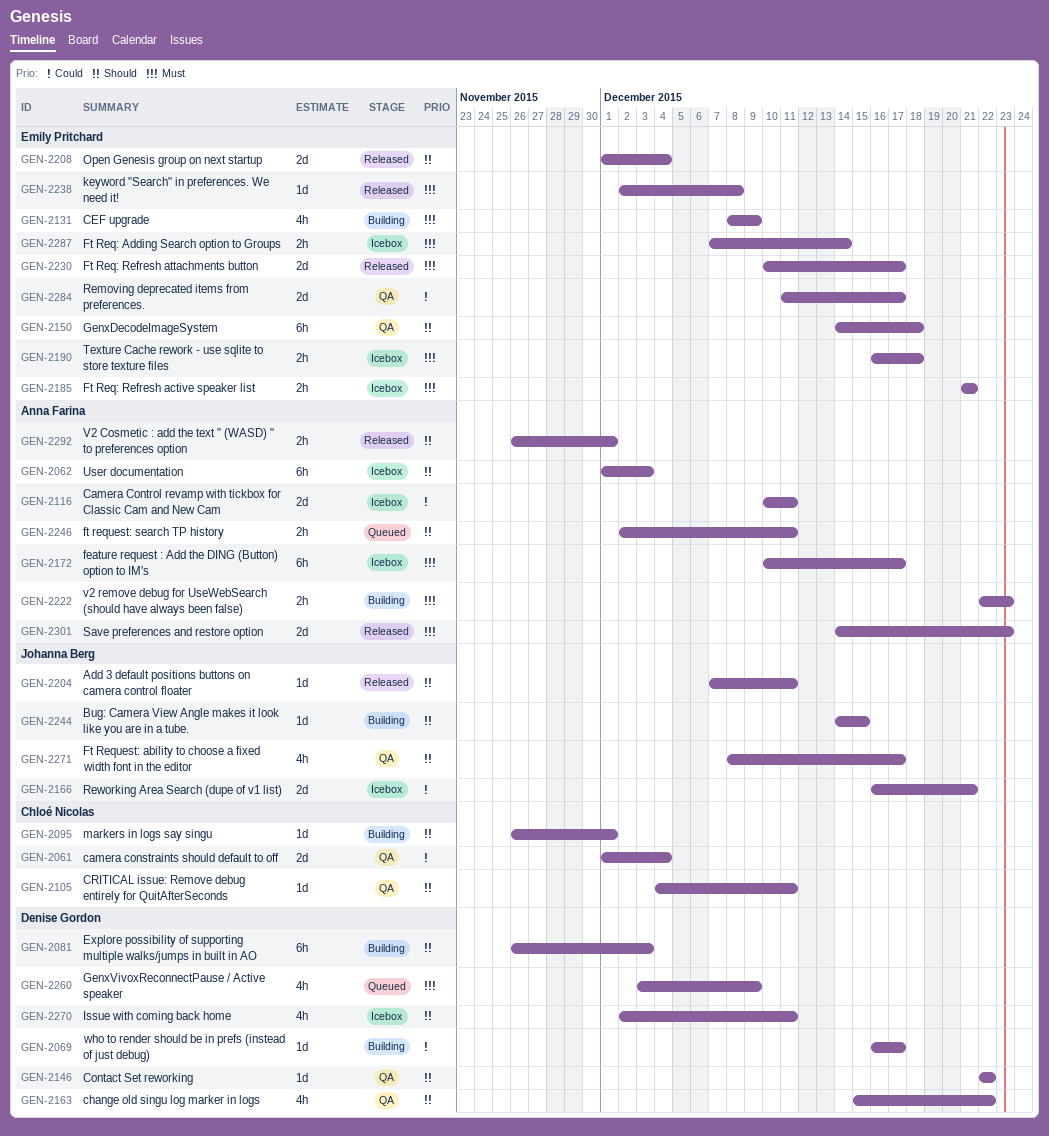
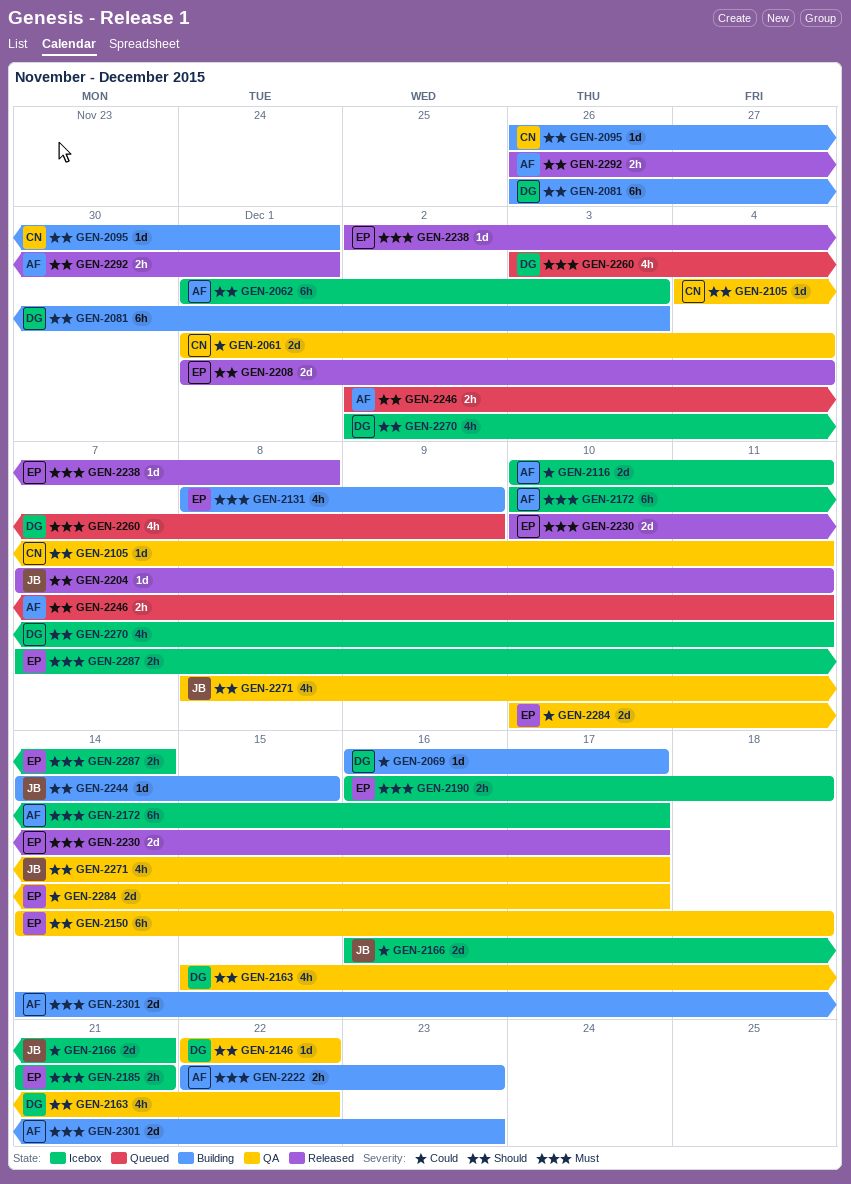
GEN-2284, start: Dec 11 -> Dec 10
GEN-2301, status: Released -> Building

